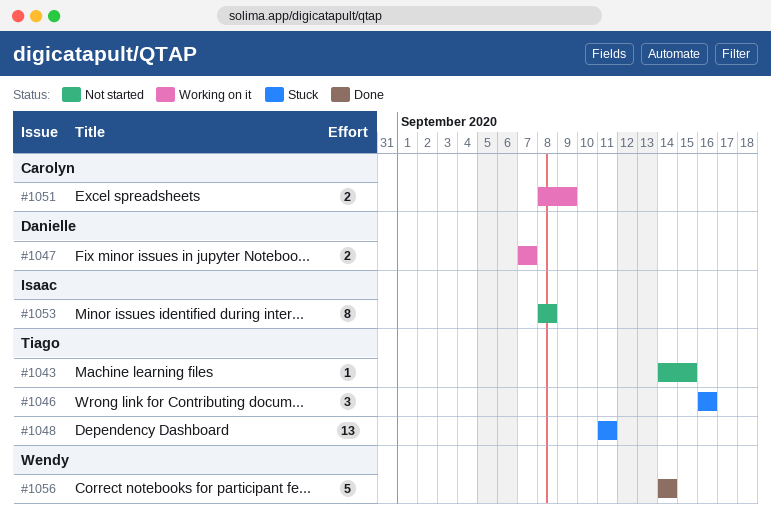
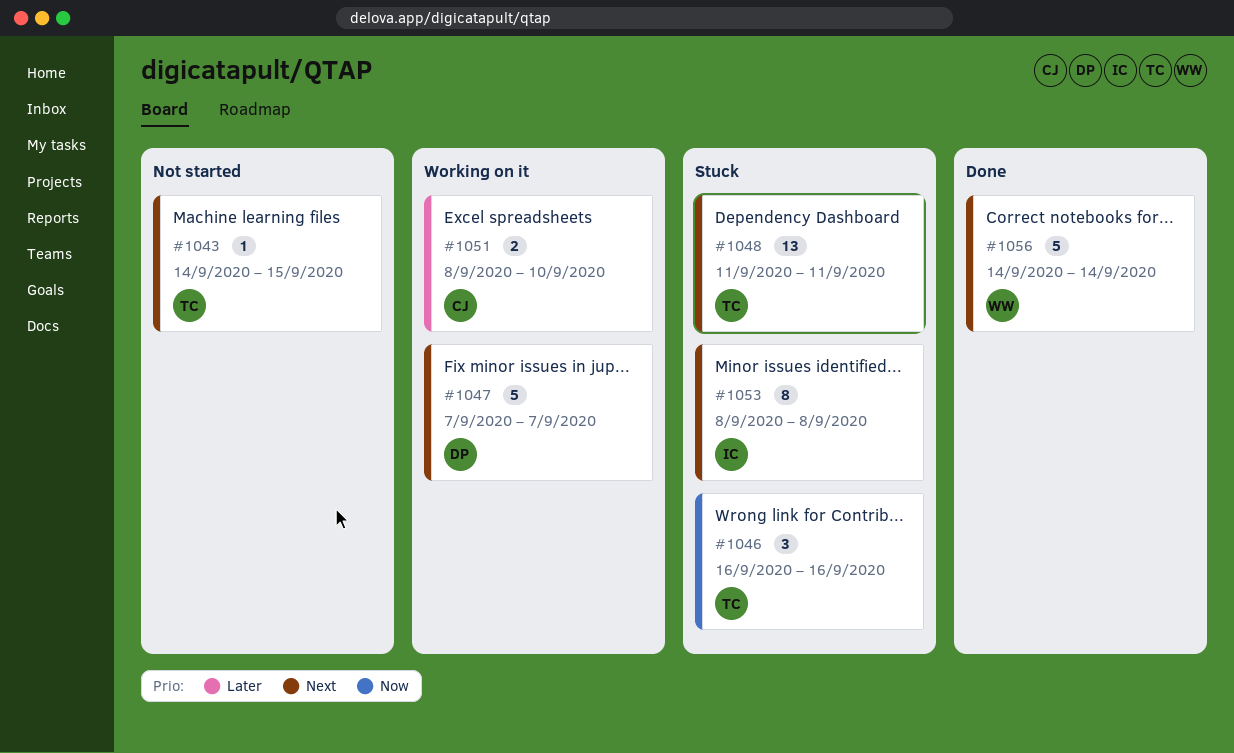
#1047, estimate: 2 -> 5
#1051, due: Sep 9 -> Sep 10
#1053, status: Not started -> Stuck

